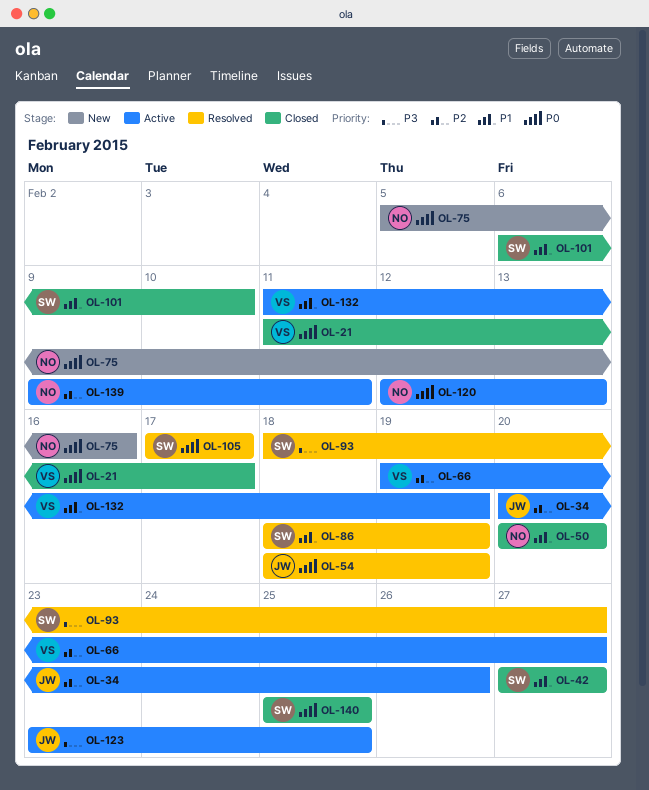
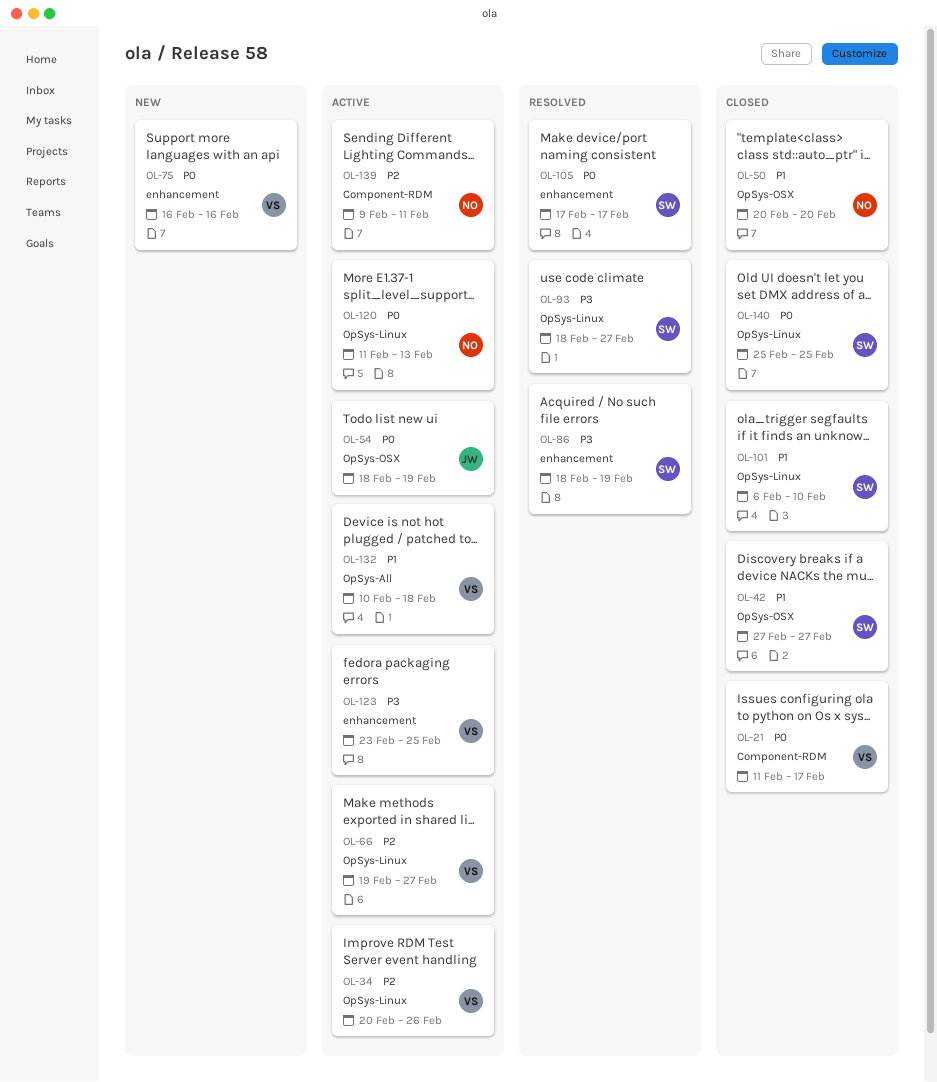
OL-34, owner: JW -> VS
OL-54, status: Resolved -> Active
OL-75, owner: NO -> VS
OL-75, start: Feb 5 -> Feb 16
OL-86, priority: P1 -> P3
OL-120, start: Feb 12 -> Feb 11
OL-123, owner: JW -> VS
OL-132, start: Feb 11 -> Feb 10
OL-132, due: Feb 19 -> Feb 18

